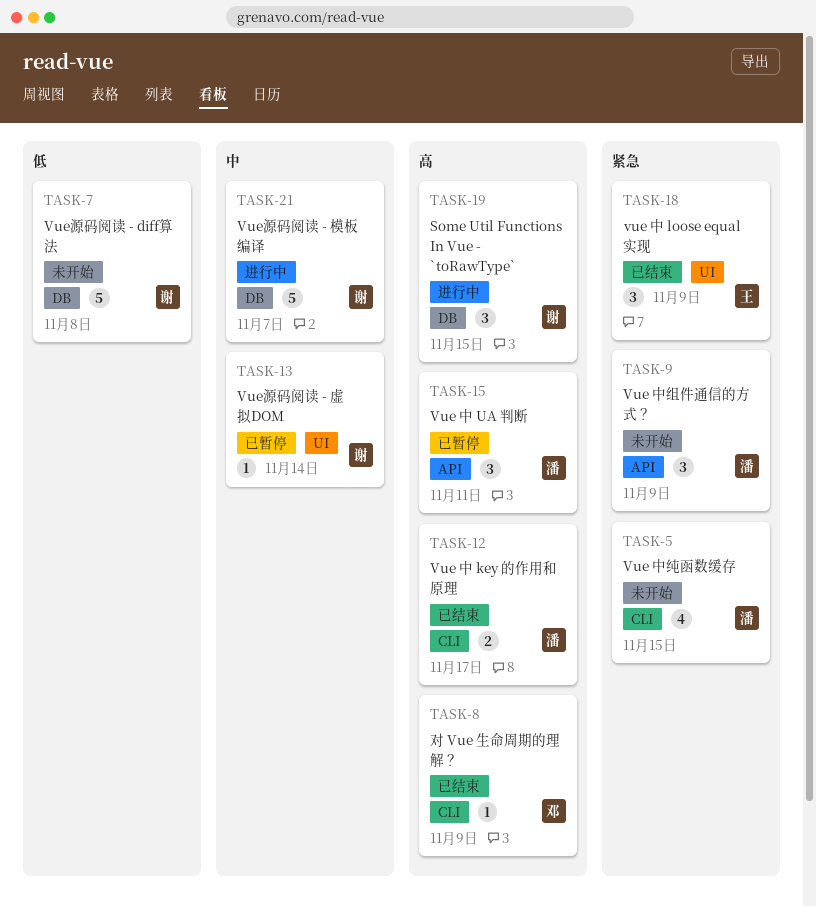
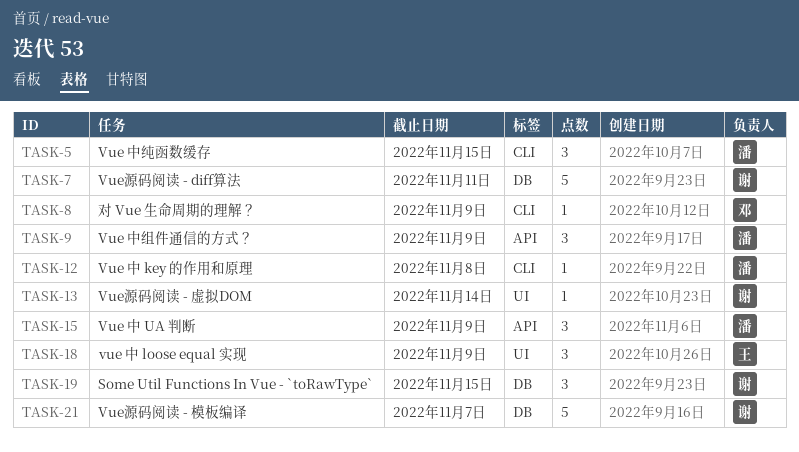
TASK-5, estimate: 4 -> 3
TASK-7, due: Nov 8 -> Nov 11
TASK-12, estimate: 2 -> 1
TASK-12, due: Nov 17 -> Nov 8
TASK-15, due: Nov 11 -> Nov 9

